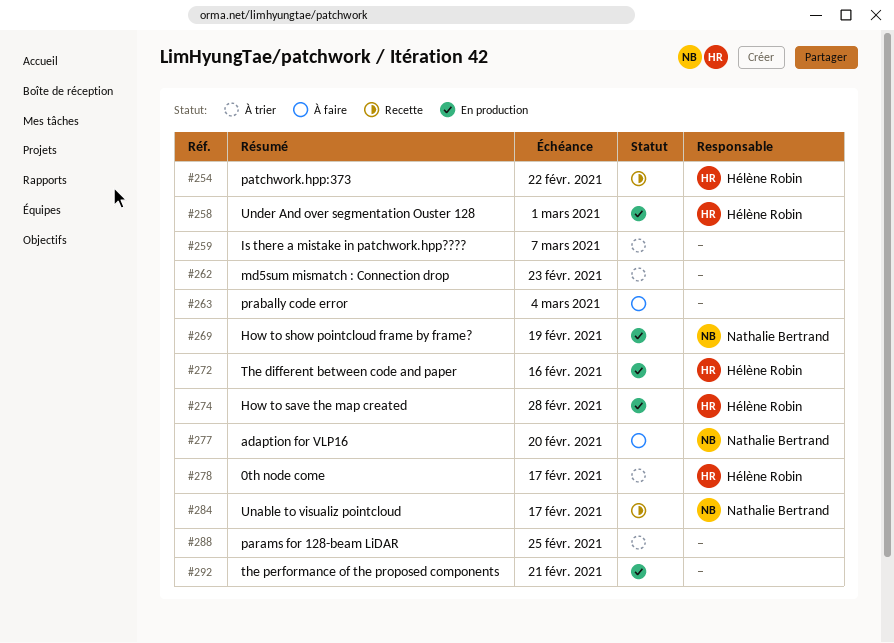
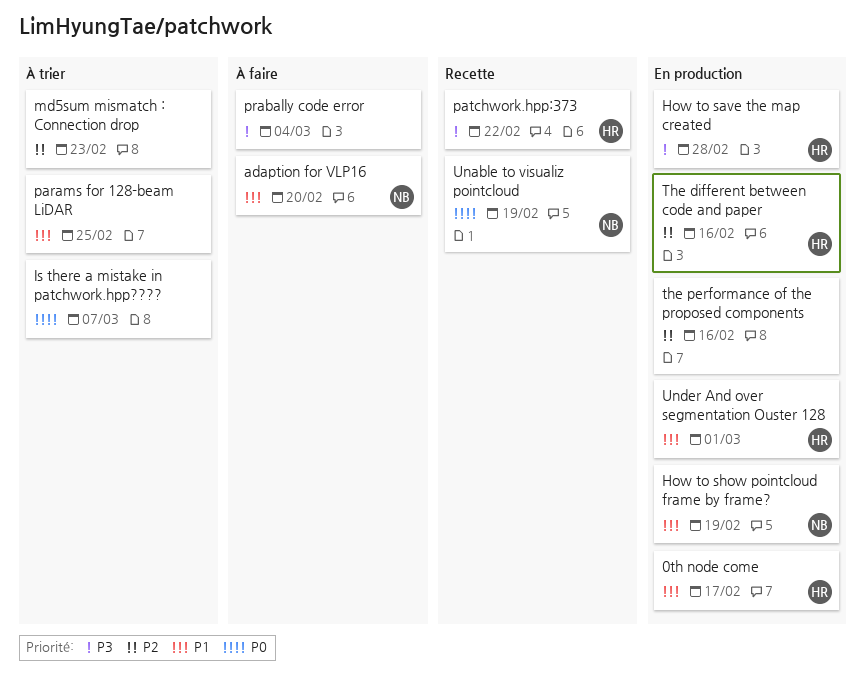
0th node come, status: À trier -> En production
the performance of the proposed components, due: Feb 21 -> Feb 16
Unable to visualiz pointcloud, due: Feb 17 -> Feb 19

